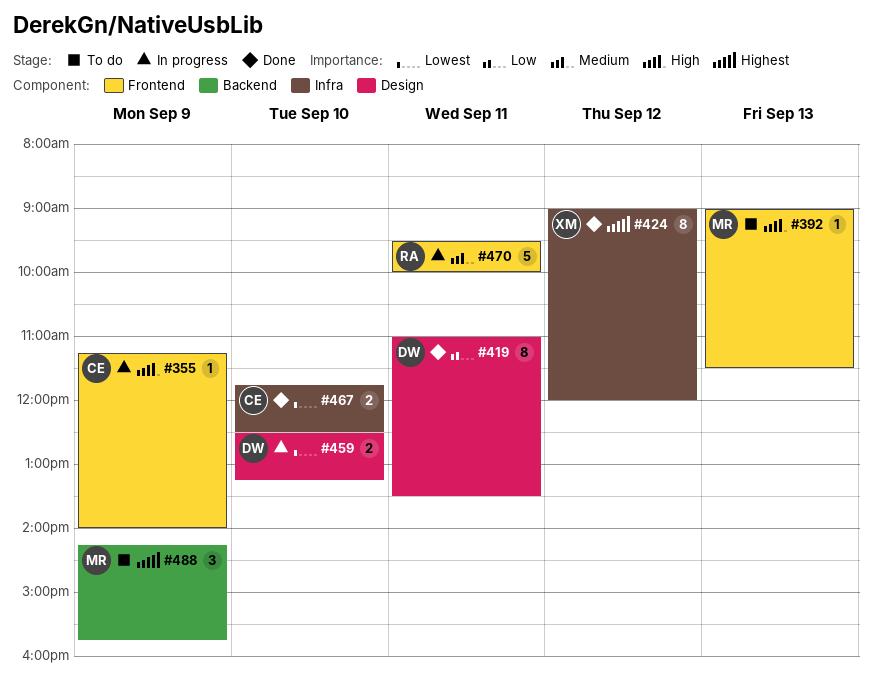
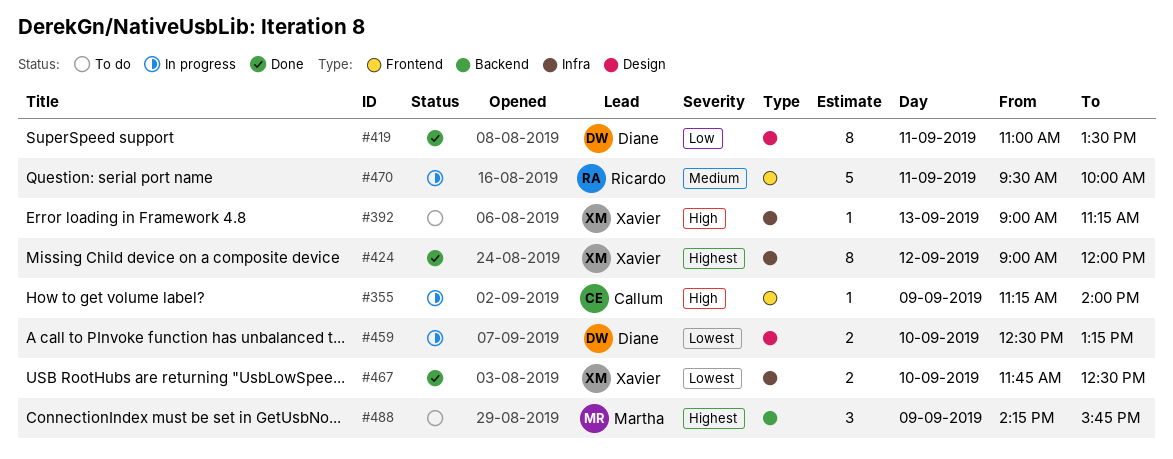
#392, owner: Martha -> Xavier
#392, label: Frontend -> Infra
#392, ends: 11:30 -> 11:15
#467, owner: Callum -> Xavier

